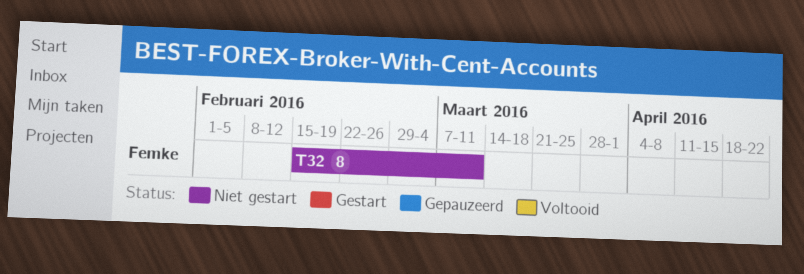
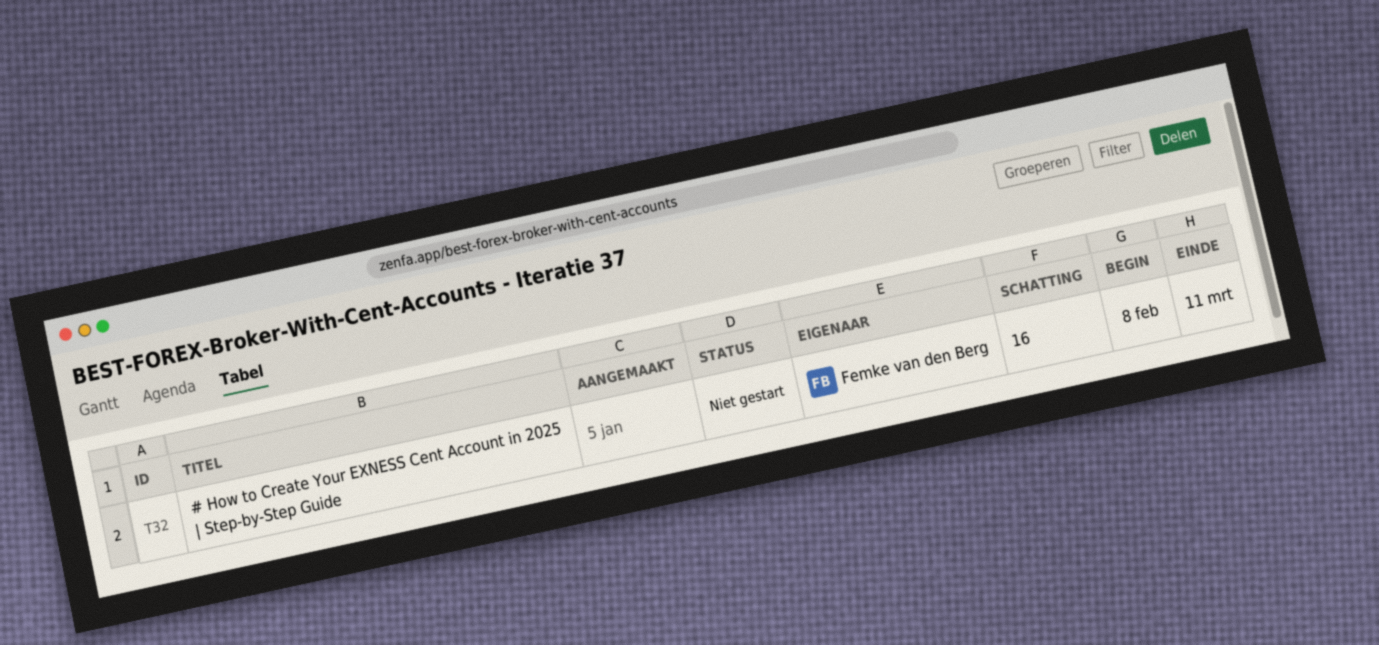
T32, estimate: 8 -> 16
T32, start: Feb 15 -> Feb 8

